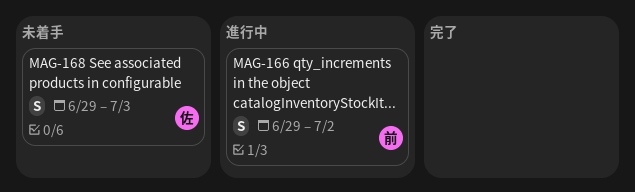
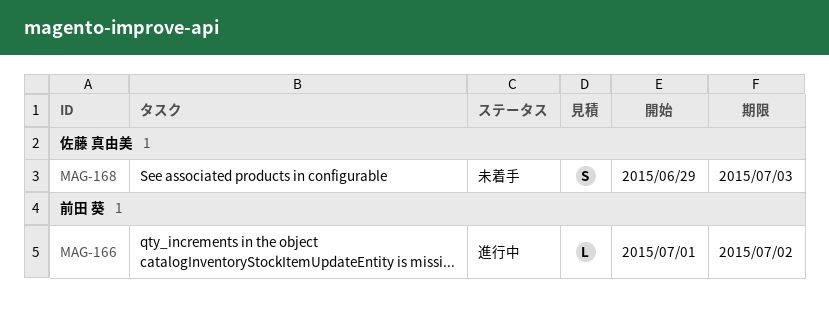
MAG-166, estimate: S -> L
MAG-166, start: Jun 29 -> Jul 1

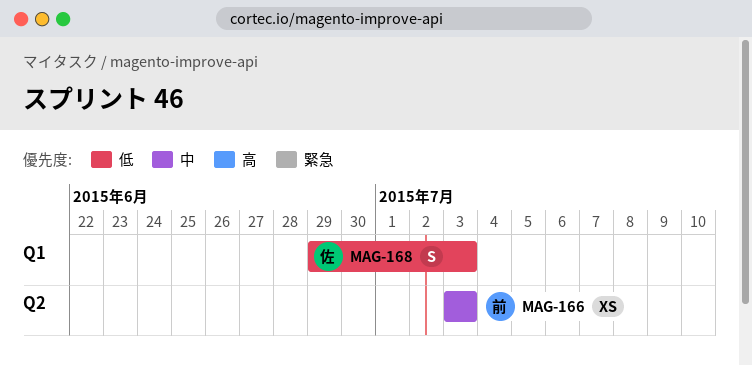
MAG-166, estimate: L -> XS
MAG-166, start: Jul 1 -> Jul 3
MAG-166, due: Jul 2 -> Jul 3

